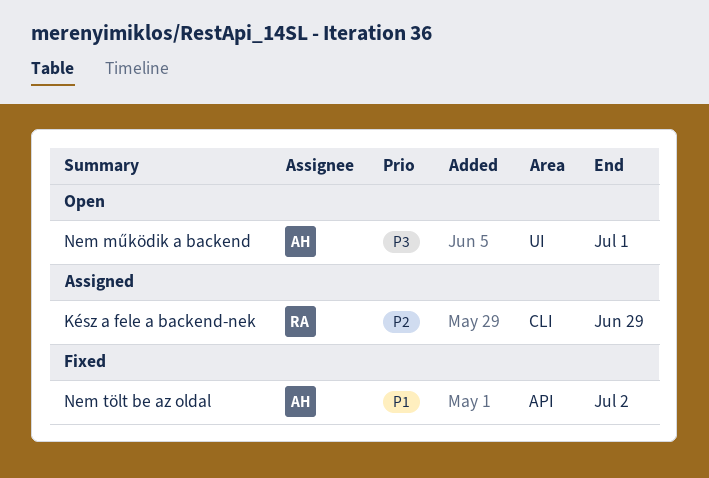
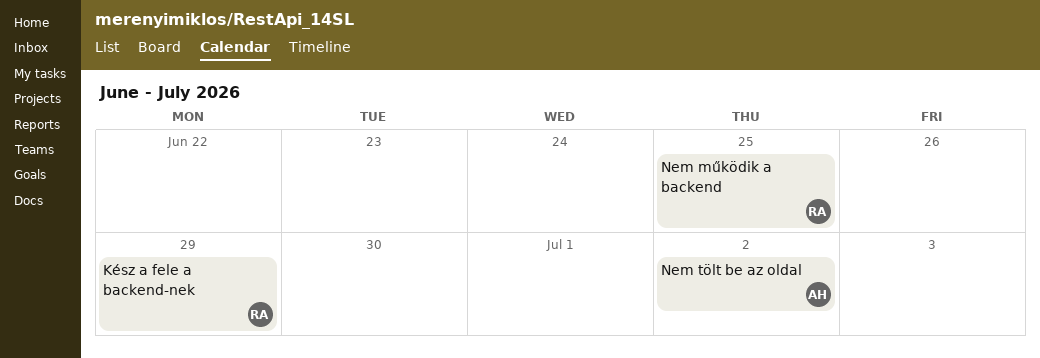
Nem működik a backend, owner: AH -> RA
Nem működik a backend, due: Jul 1 -> Jun 25

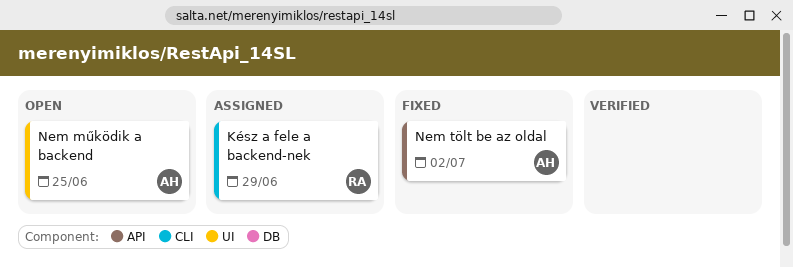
Nem működik a backend, owner: RA -> AH

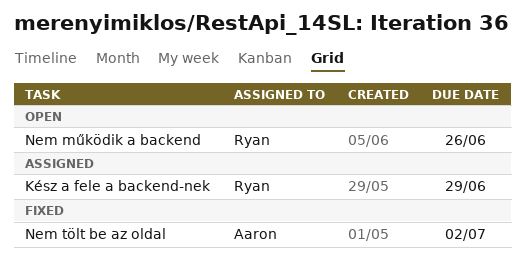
Nem működik a backend, owner: Aaron -> Ryan
Nem működik a backend, due: Jun 25 -> Jun 26

